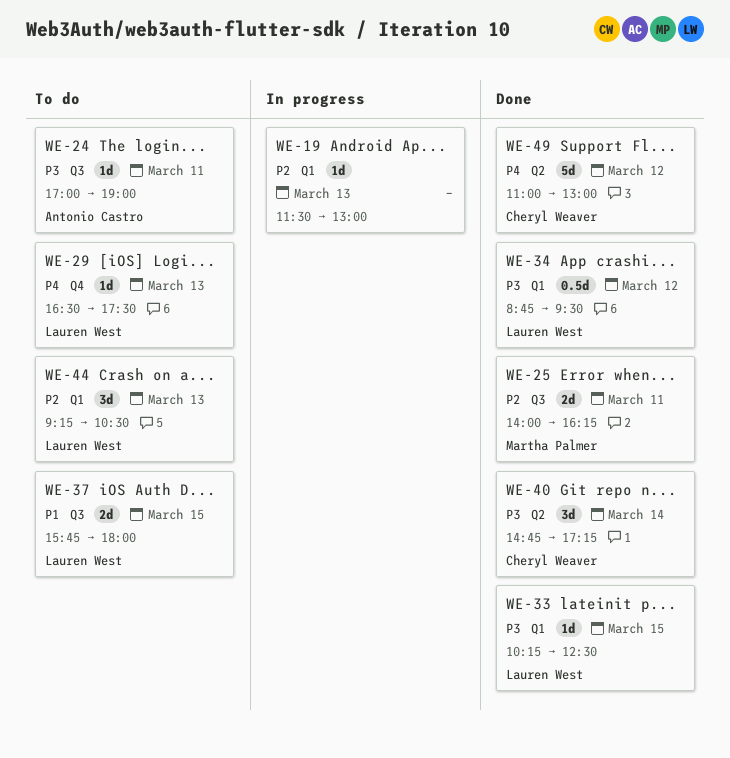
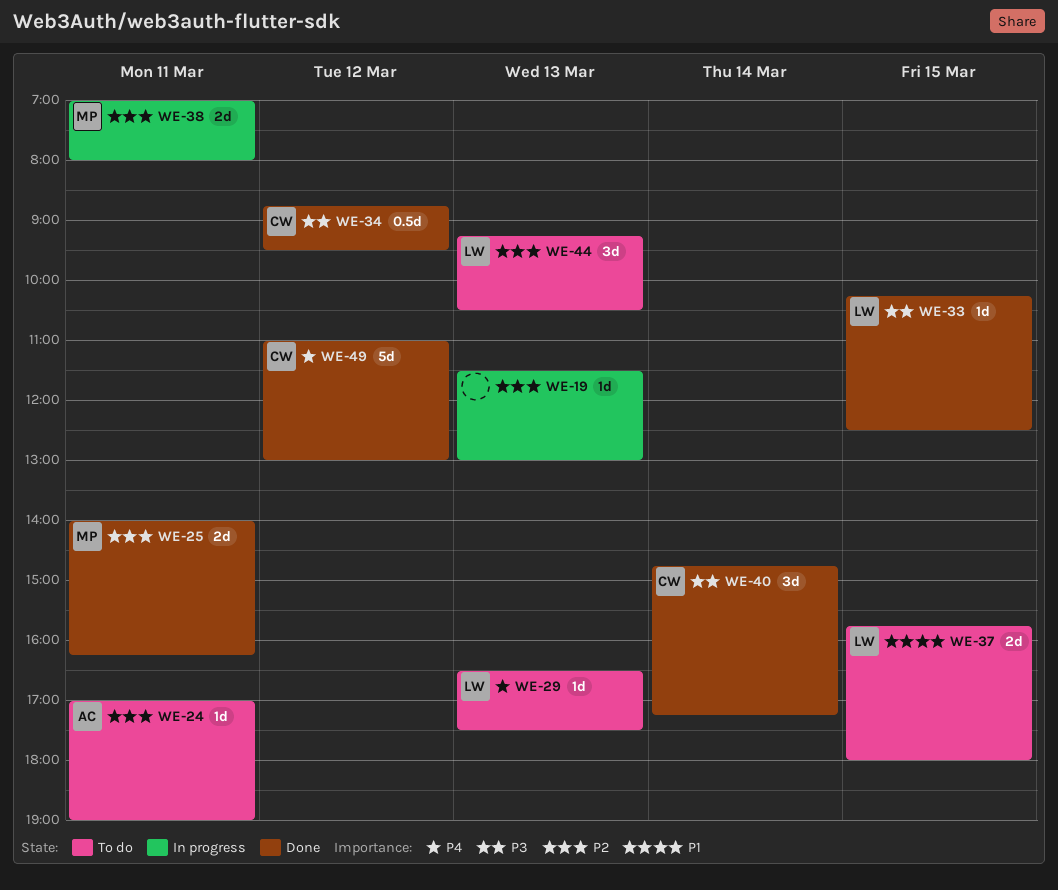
WE-24, priority: P3 -> P2
WE-34, owner: Lauren West -> Cheryl Weaver
WE-38: none -> present

